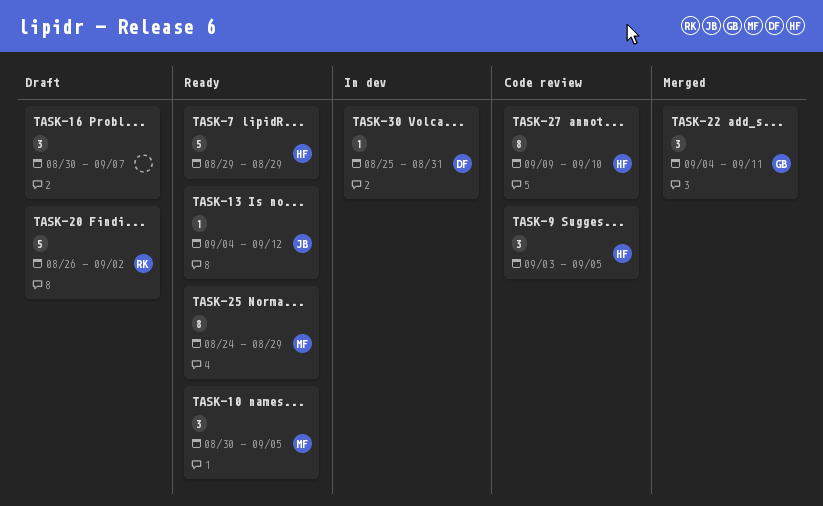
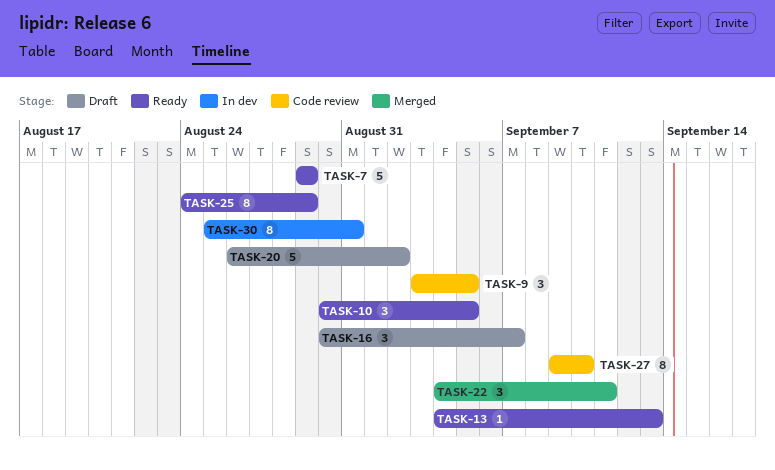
TASK-13, due: Sep 12 -> Sep 13
TASK-30, estimate: 1 -> 8

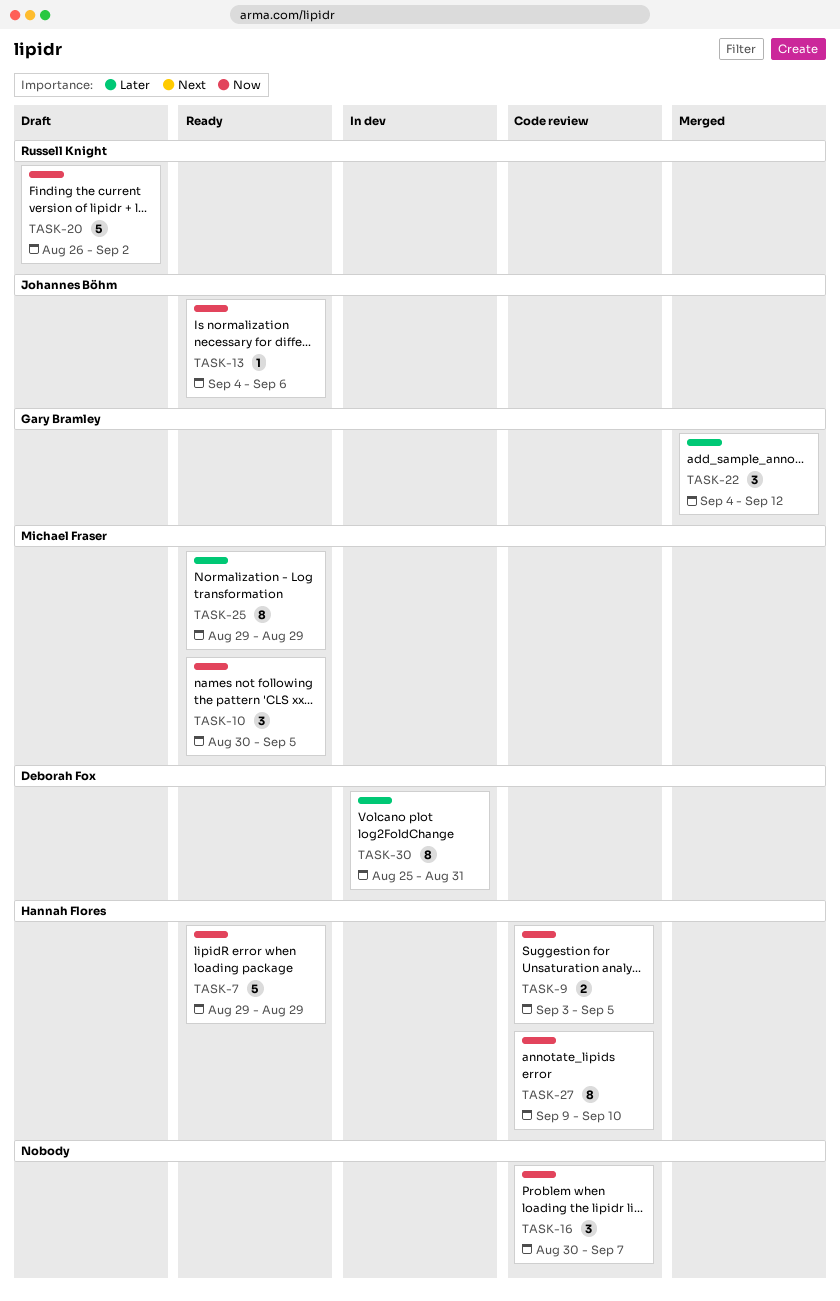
TASK-9, estimate: 3 -> 2
TASK-13, due: Sep 13 -> Sep 6
TASK-16, status: Draft -> Code review
TASK-22, due: Sep 11 -> Sep 12
TASK-25, start: Aug 24 -> Aug 29

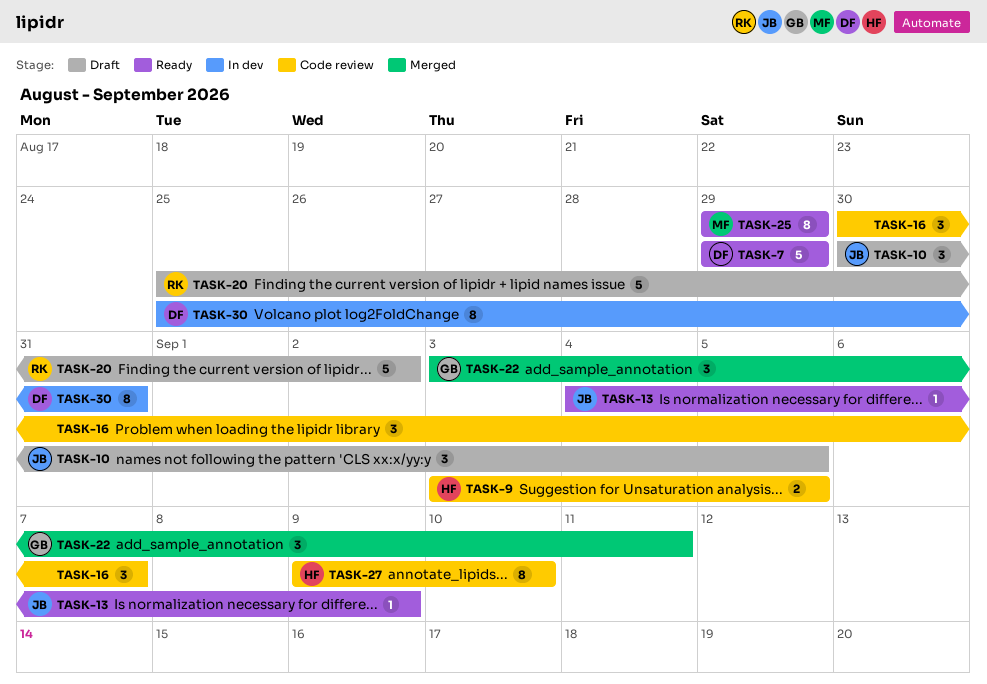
TASK-7, owner: Hannah Flores -> Deborah Fox
TASK-10, status: Ready -> Draft
TASK-10, owner: Michael Fraser -> Johannes Böhm
TASK-13, due: Sep 6 -> Sep 9
TASK-20, start: Aug 26 -> Aug 25
TASK-22, start: Sep 4 -> Sep 3
TASK-22, due: Sep 12 -> Sep 11

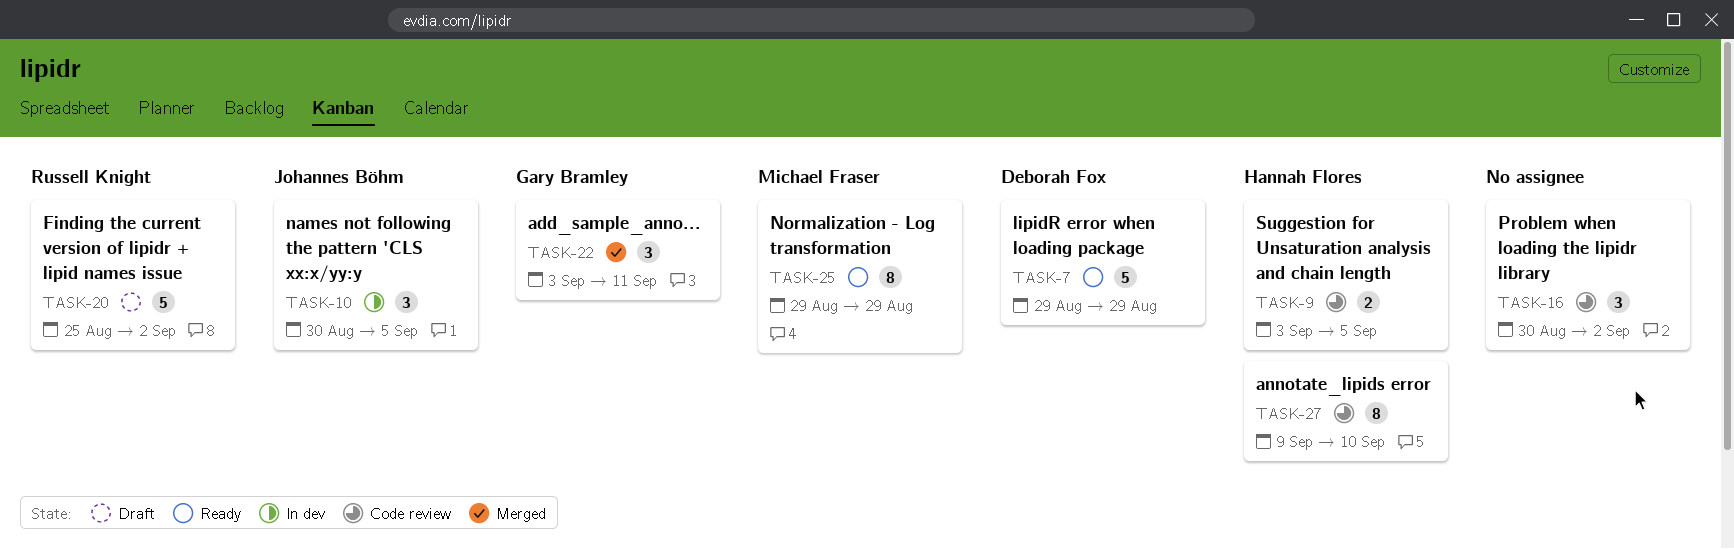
TASK-10, status: Draft -> In dev
TASK-13: present -> none
TASK-16, due: Sep 7 -> Sep 2
TASK-30: present -> none

